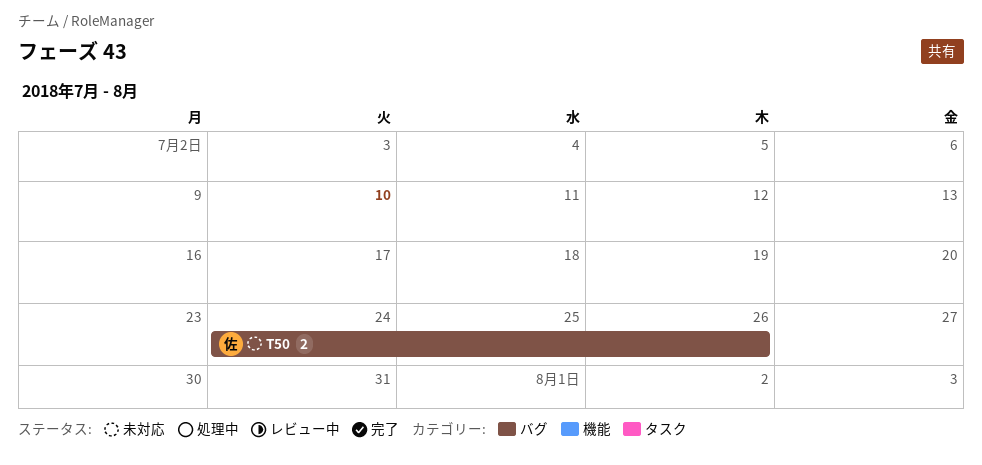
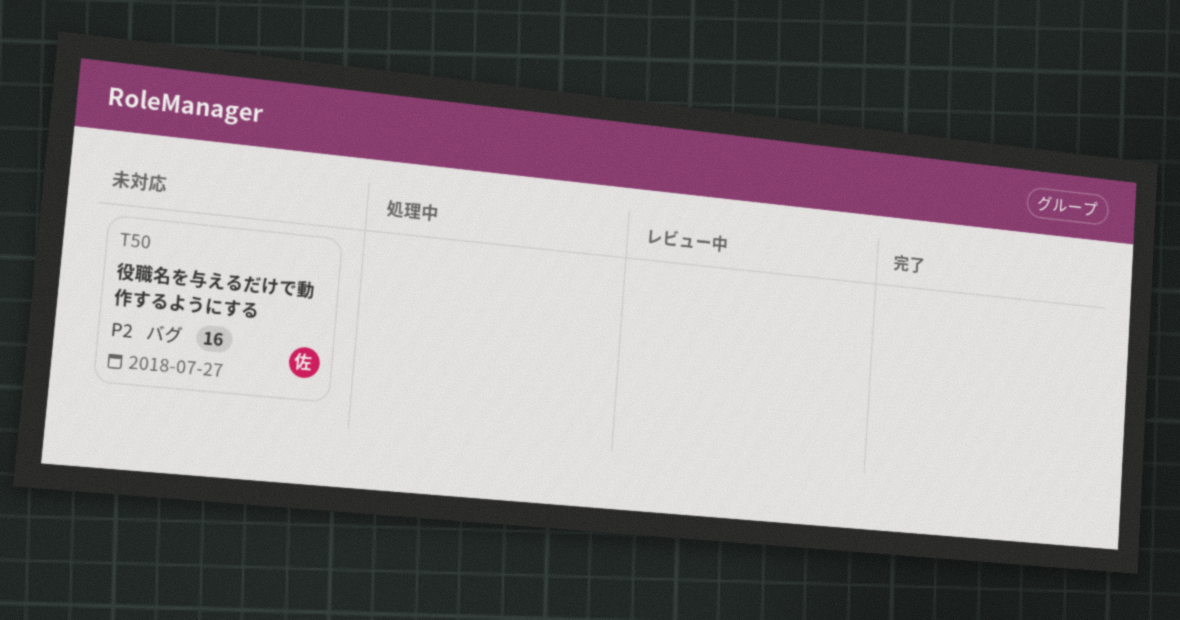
T50, estimate: 2 -> 16
T50, due: Jul 26 -> Jul 27

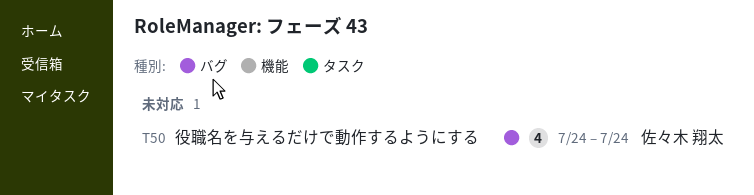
T50, estimate: 16 -> 4
T50, due: Jul 27 -> Jul 24

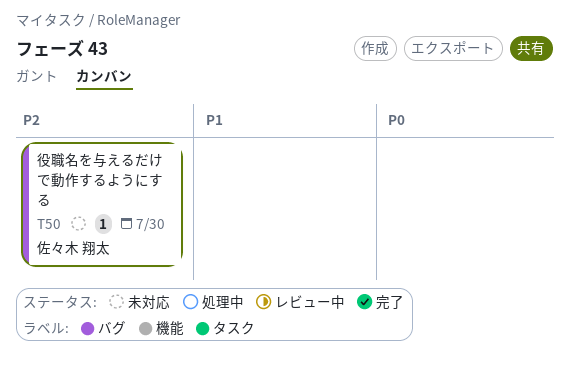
T50, estimate: 4 -> 1
T50, due: Jul 24 -> Jul 30

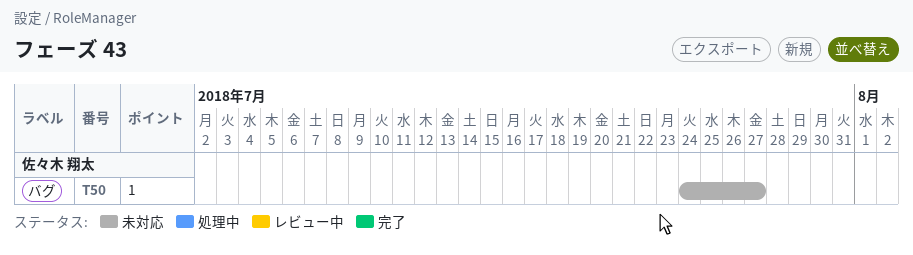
T50, due: Jul 30 -> Jul 27

